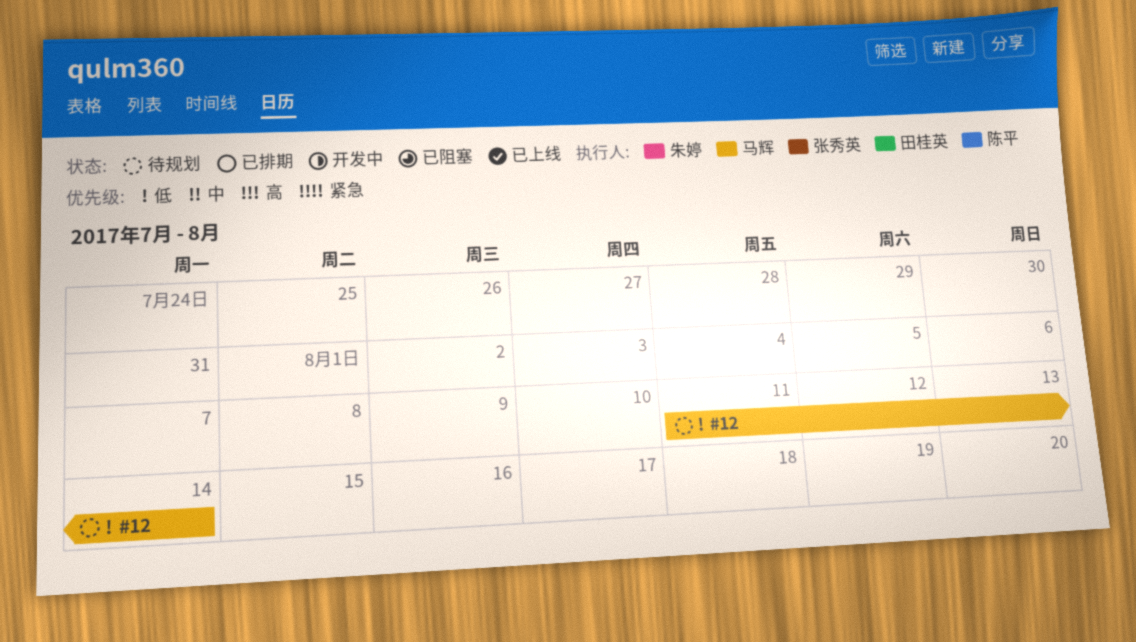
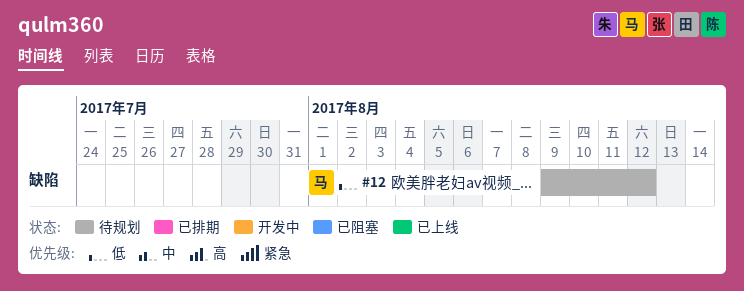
#12, start: Aug 11 -> Aug 9
#12, due: Aug 14 -> Aug 12

